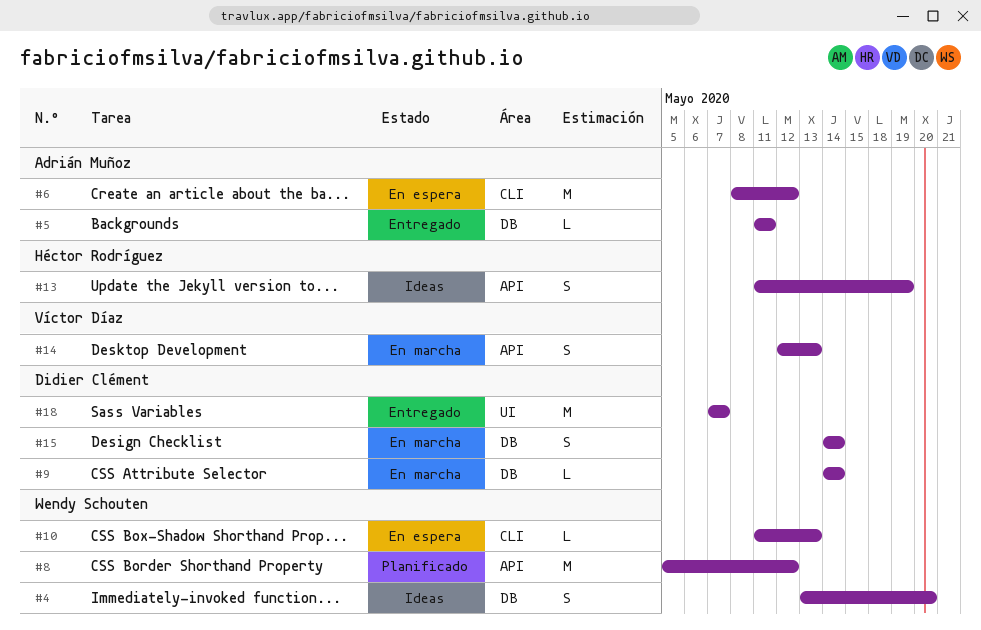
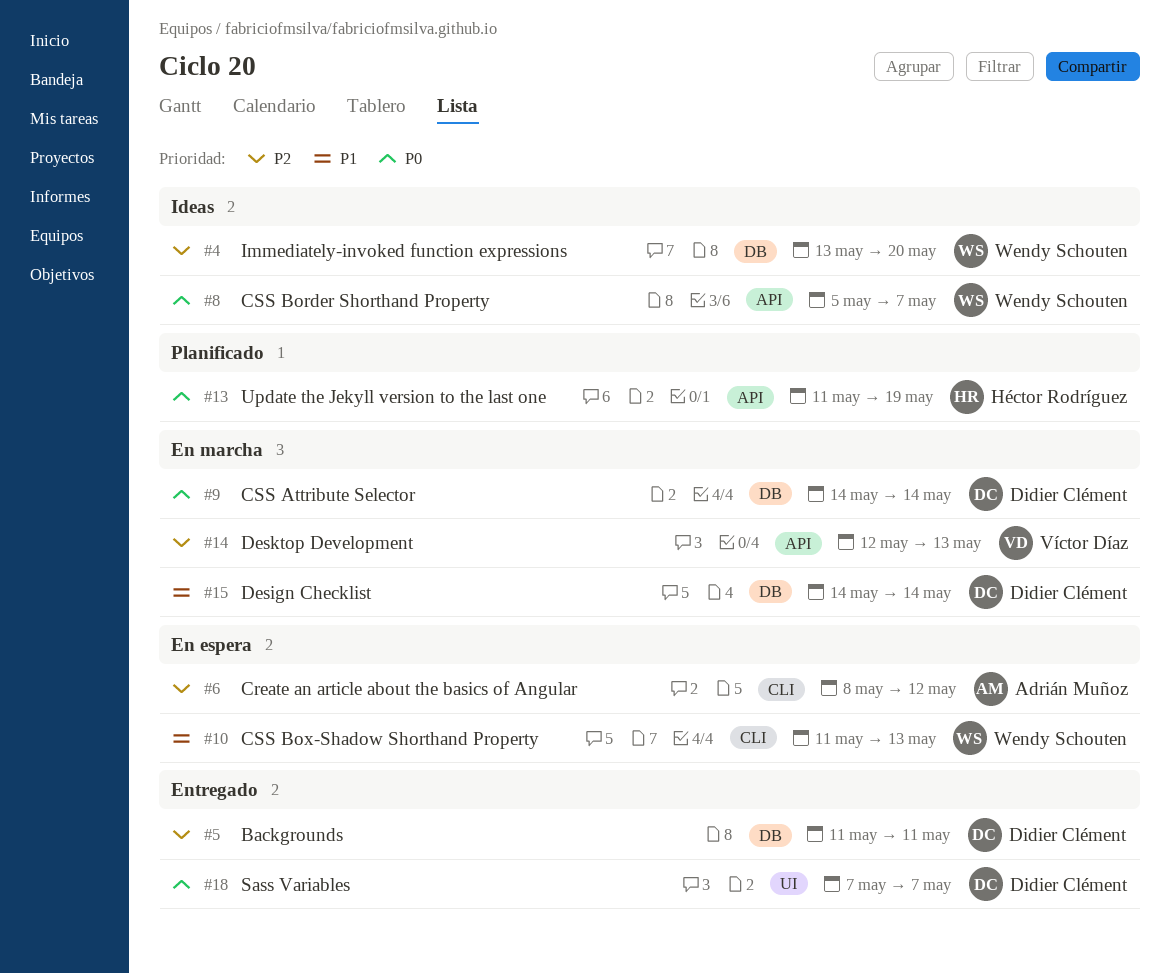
#5, owner: Adrián Muñoz -> Didier Clément
#8, status: Planificado -> Ideas
#8, due: May 12 -> May 7
#13, status: Ideas -> Planificado

